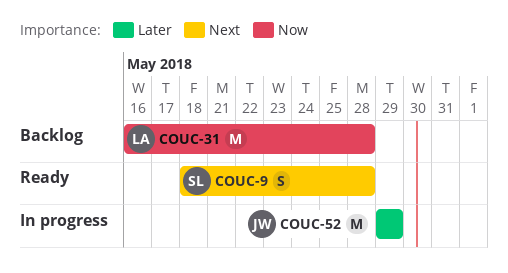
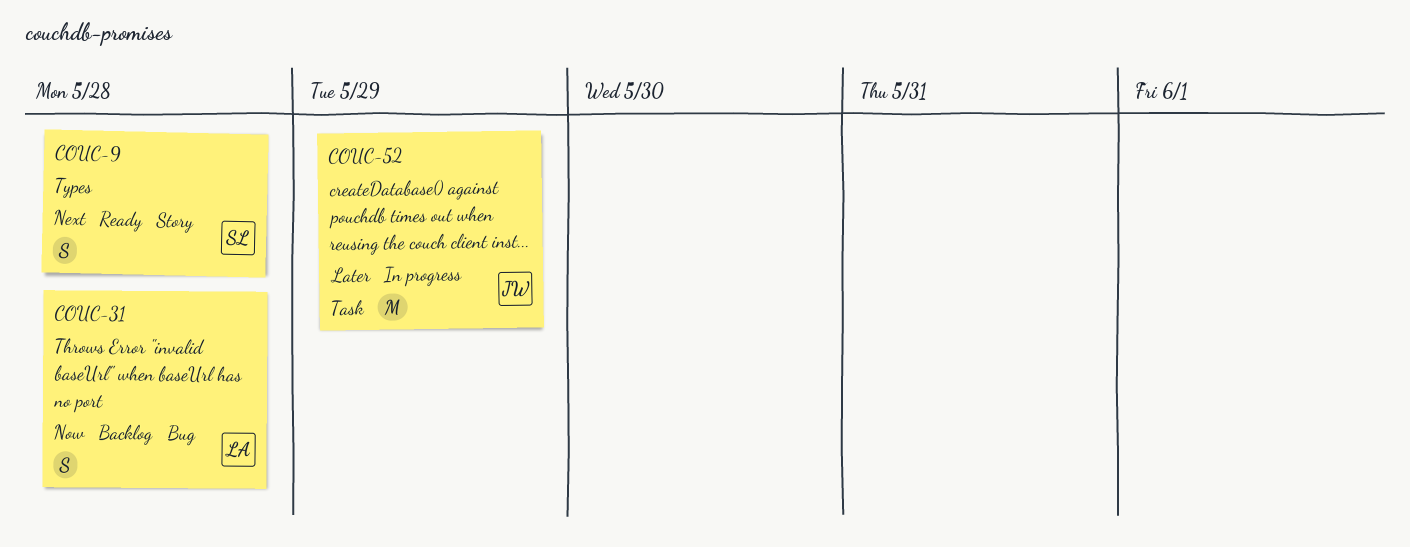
COUC-31, estimate: M -> S

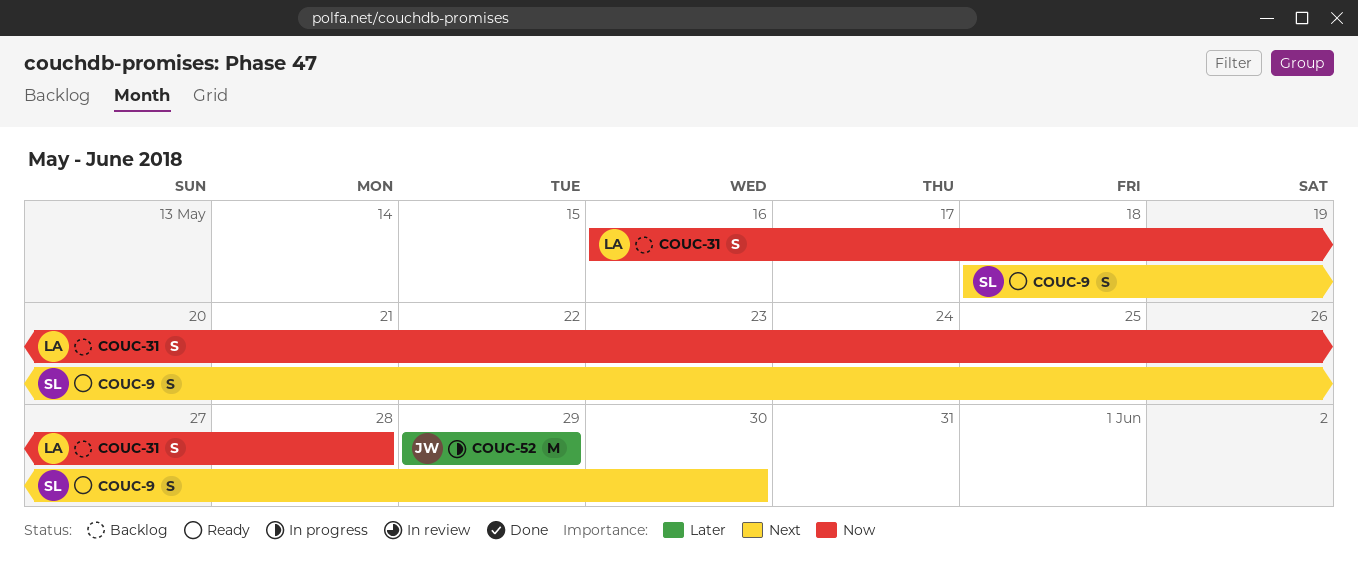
COUC-9, due: May 28 -> May 30

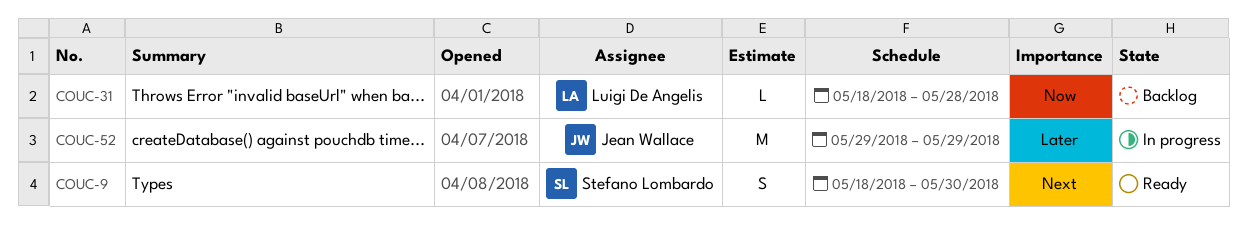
COUC-31, estimate: S -> L
COUC-31, start: May 16 -> May 18

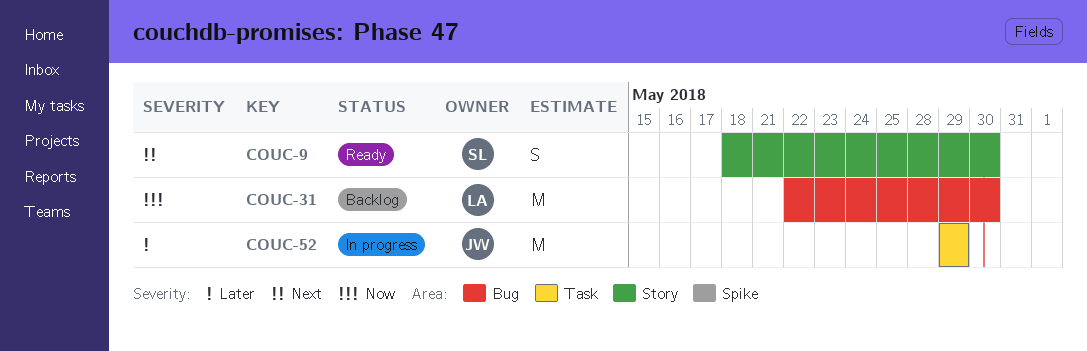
COUC-31, estimate: L -> M
COUC-31, start: May 18 -> May 22
COUC-31, due: May 28 -> May 30

